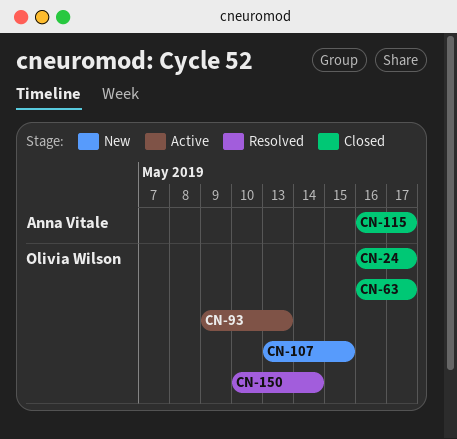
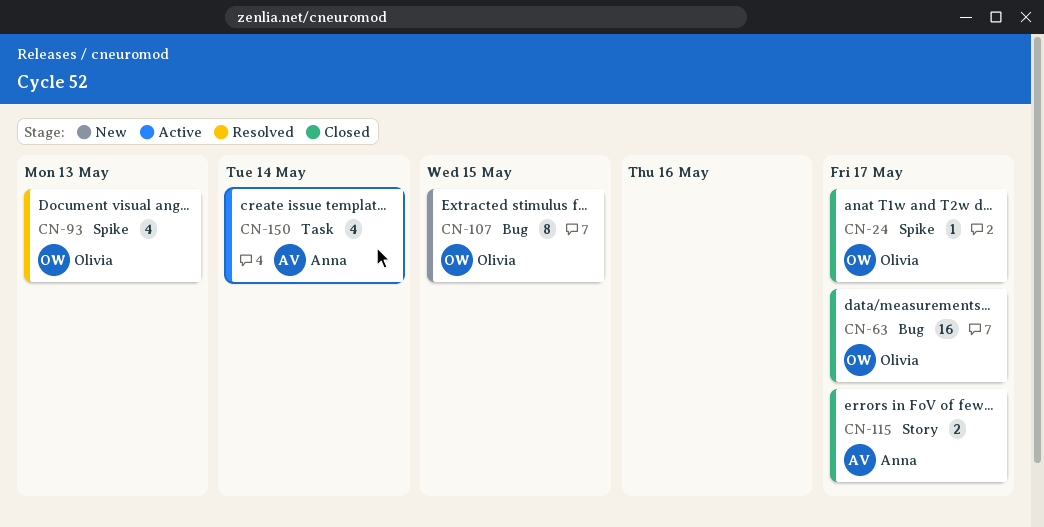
CN-93, status: Active -> Resolved
CN-150, status: Resolved -> Active
CN-150, owner: Olivia Wilson -> Anna Vitale

